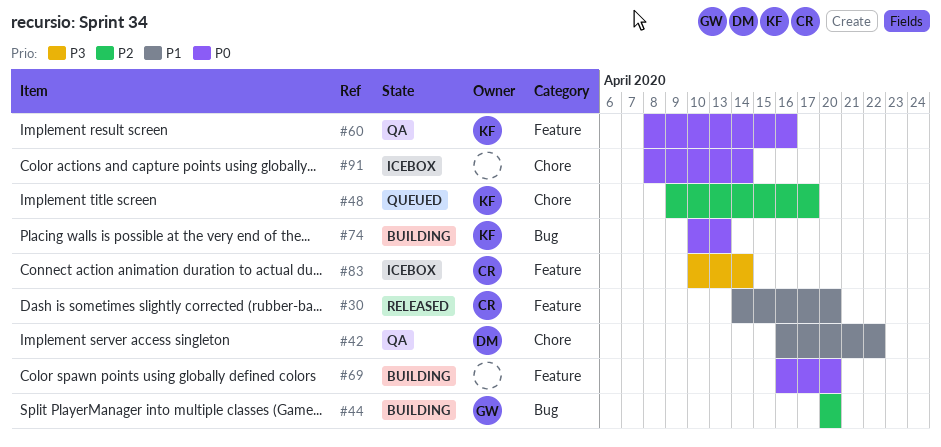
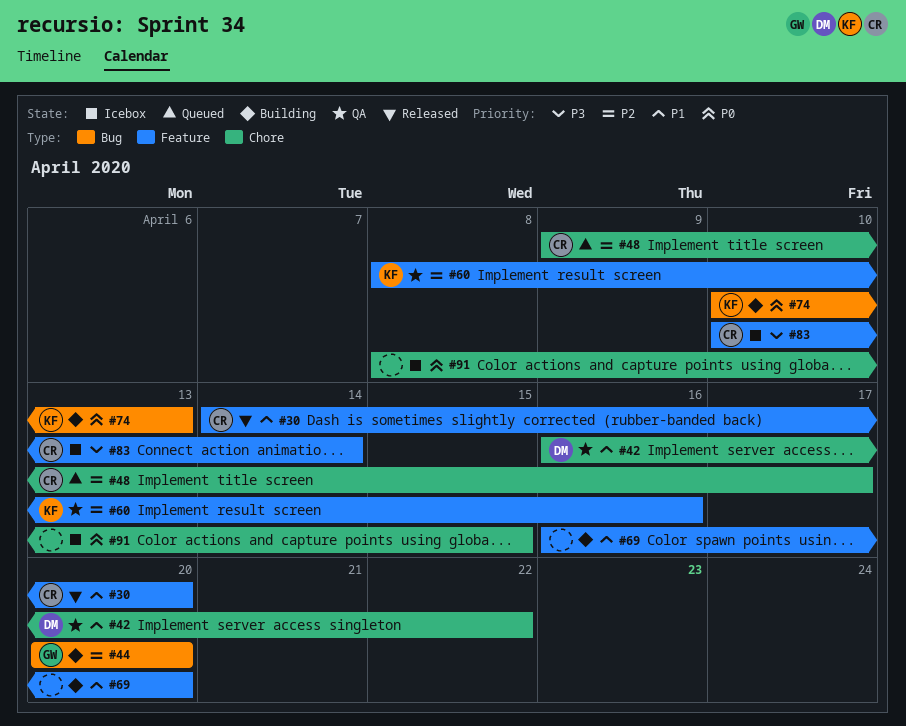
#48, owner: KF -> CR
#60, priority: P0 -> P2
#69, priority: P0 -> P1
#91, due: Apr 14 -> Apr 15

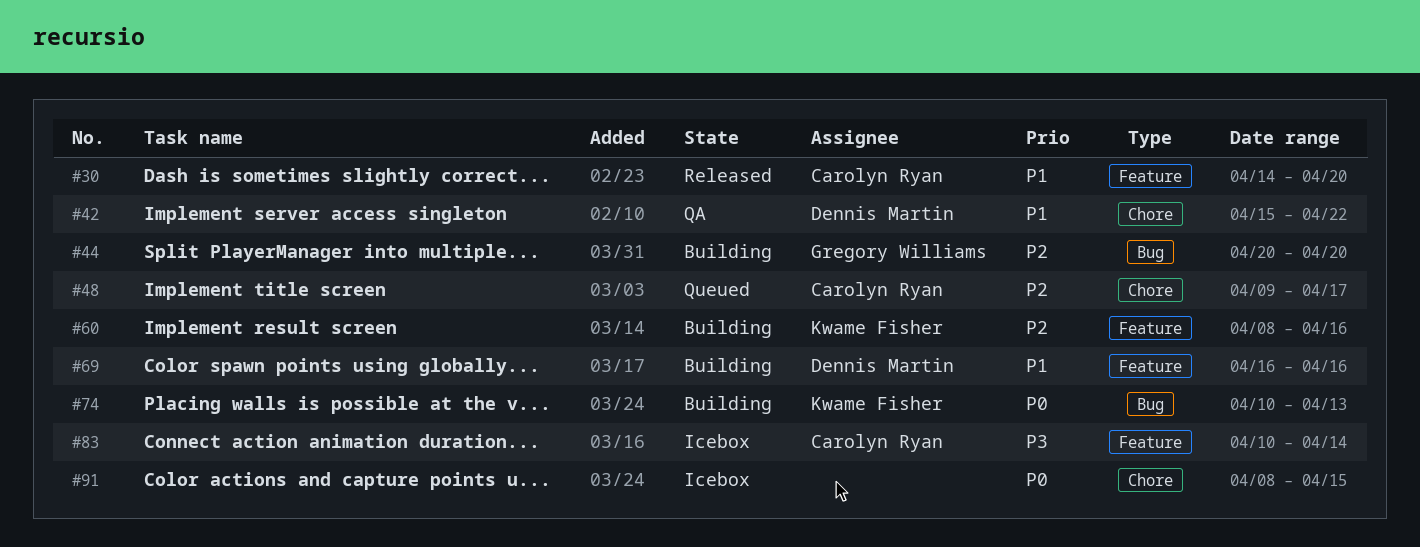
#42, start: Apr 16 -> Apr 15
#60, status: QA -> Building
#69, owner: none -> Dennis Martin
#69, due: Apr 20 -> Apr 16

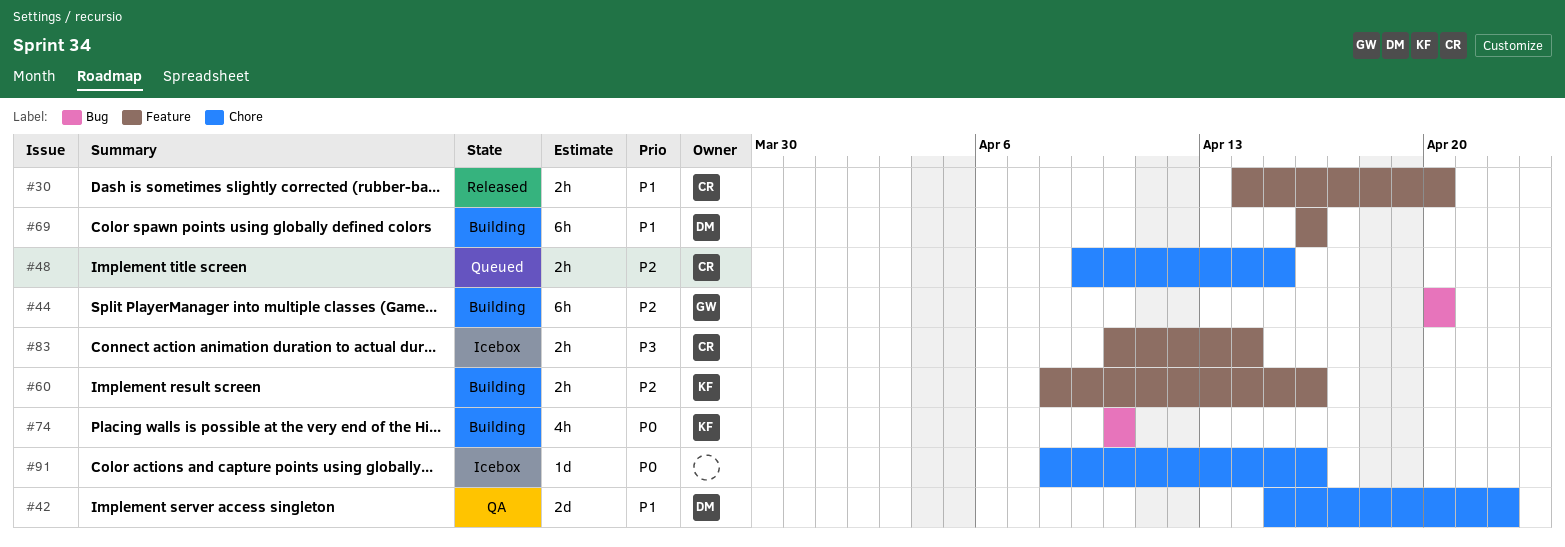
#48, due: Apr 17 -> Apr 15
#74, due: Apr 13 -> Apr 10
#91, due: Apr 15 -> Apr 16

